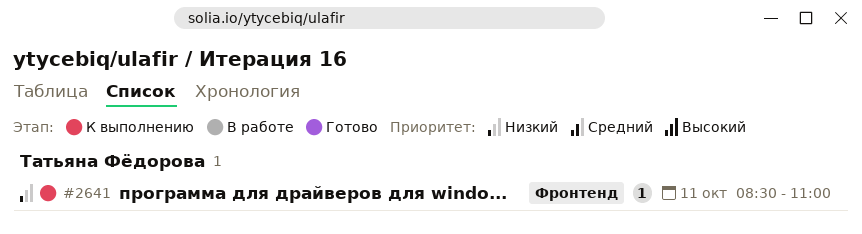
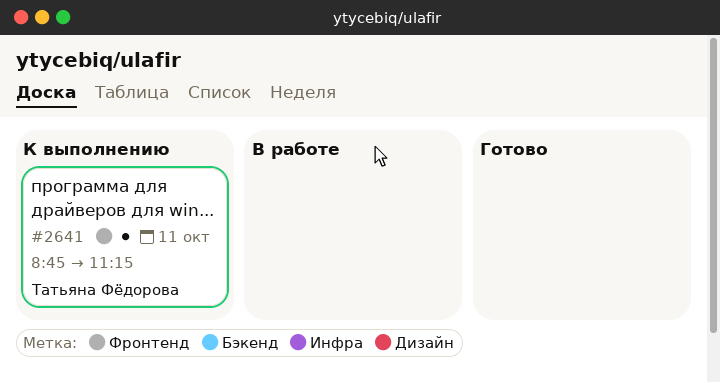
#2641, begins: 08:30 -> 08:45
#2641, ends: 11:00 -> 11:15

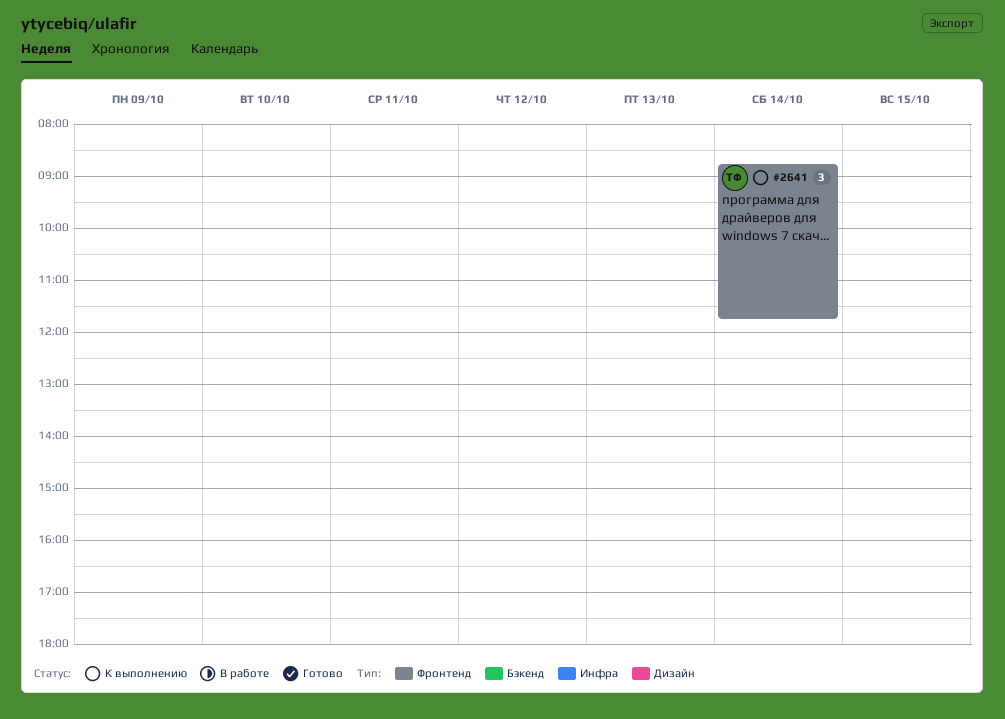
#2641, estimate: 1 -> 3
#2641, day: Oct 11 -> Oct 14
#2641, ends: 11:15 -> 11:45

